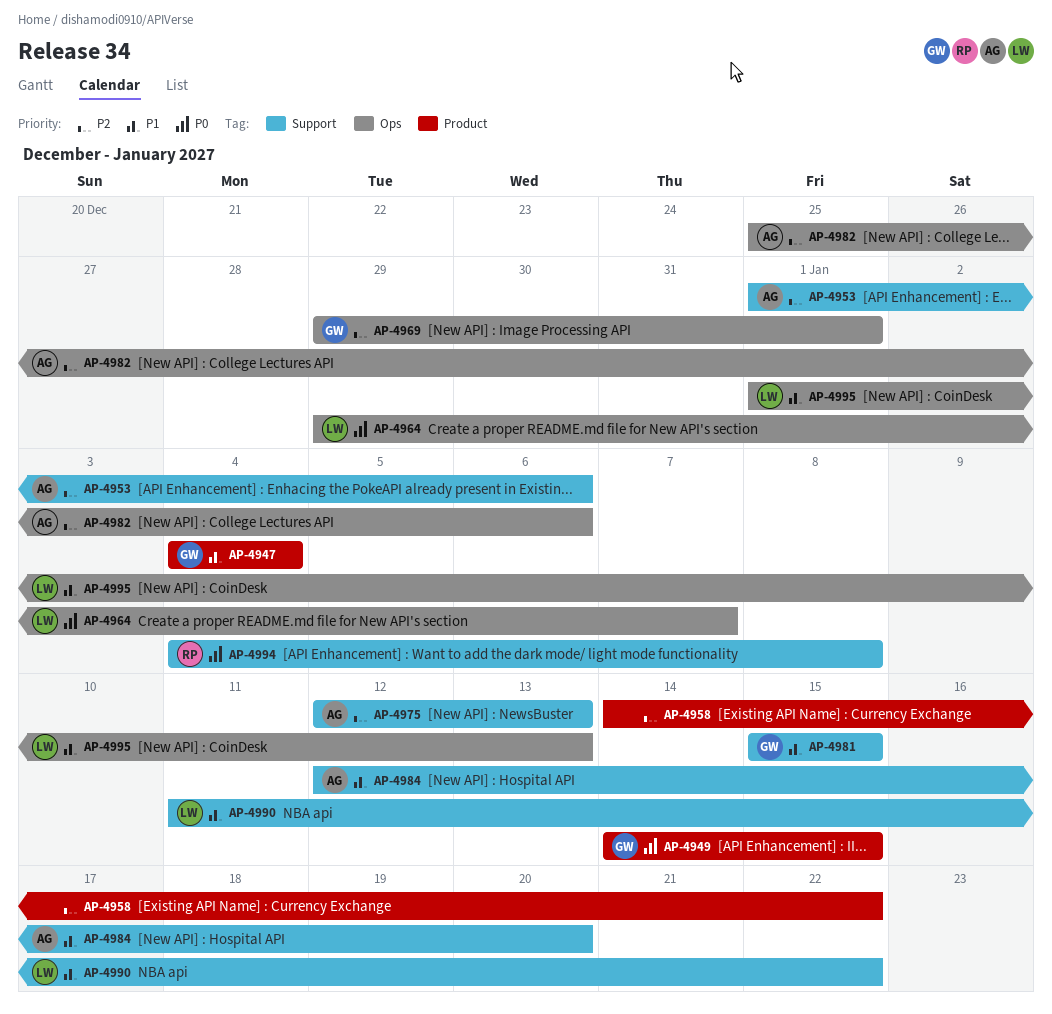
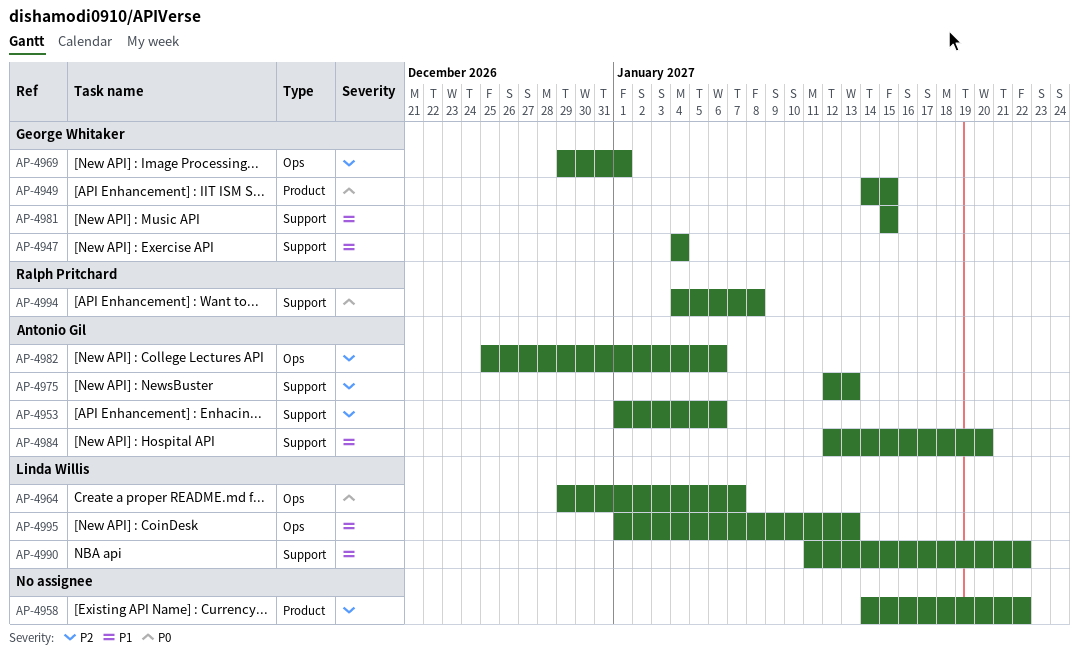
AP-4947, label: Product -> Support

